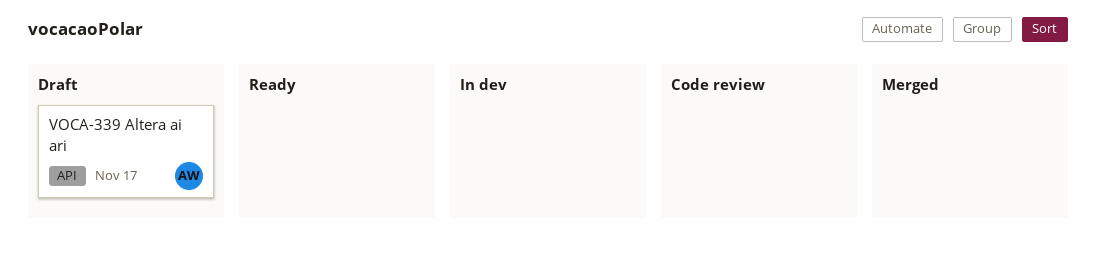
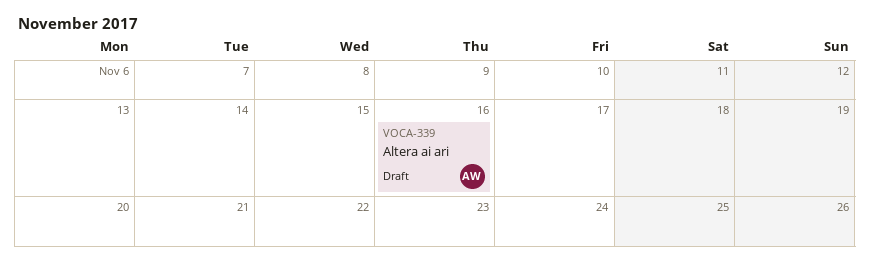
VOCA-339, due: Nov 17 -> Nov 16

